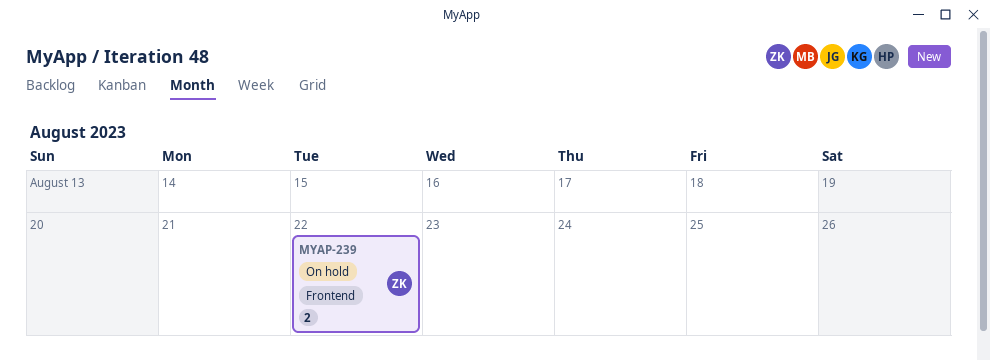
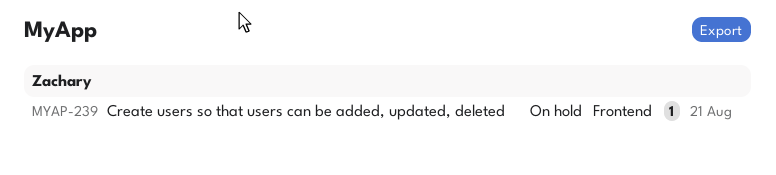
MYAP-239, estimate: 2 -> 1
MYAP-239, due: Aug 22 -> Aug 21

